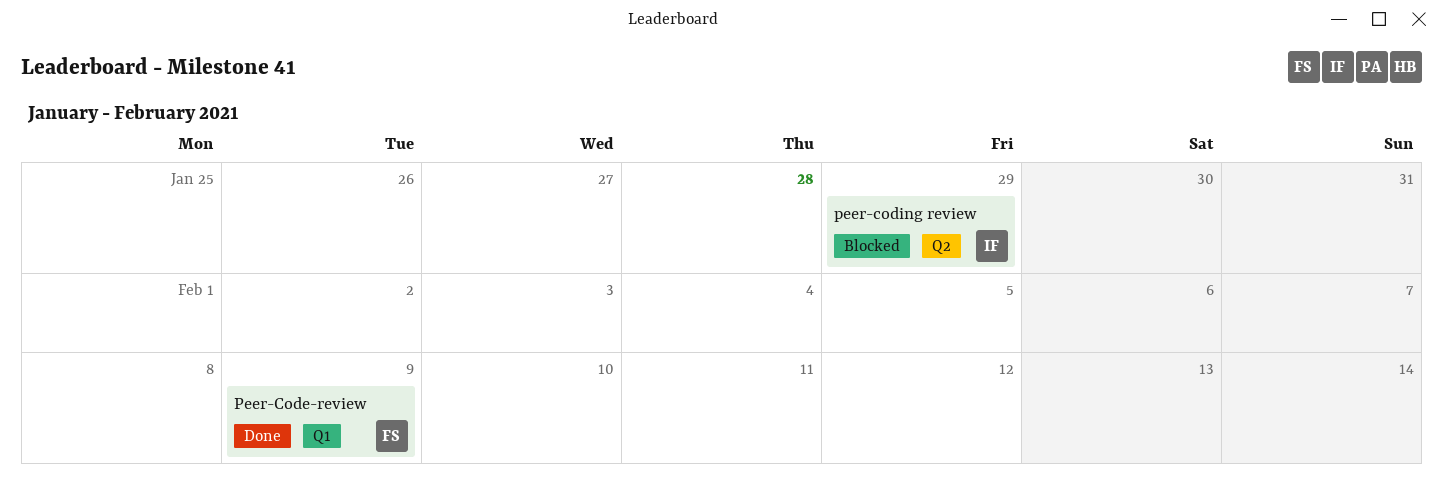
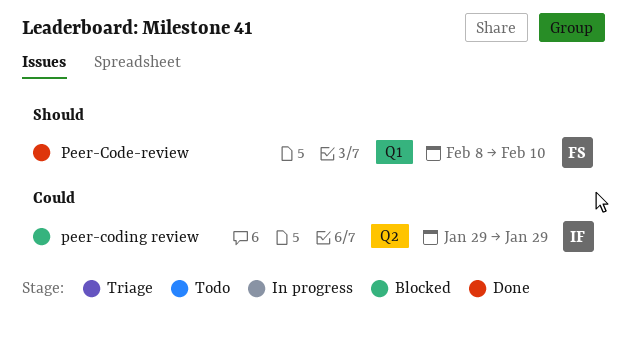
Peer-Code-review, due: Feb 9 -> Feb 10

